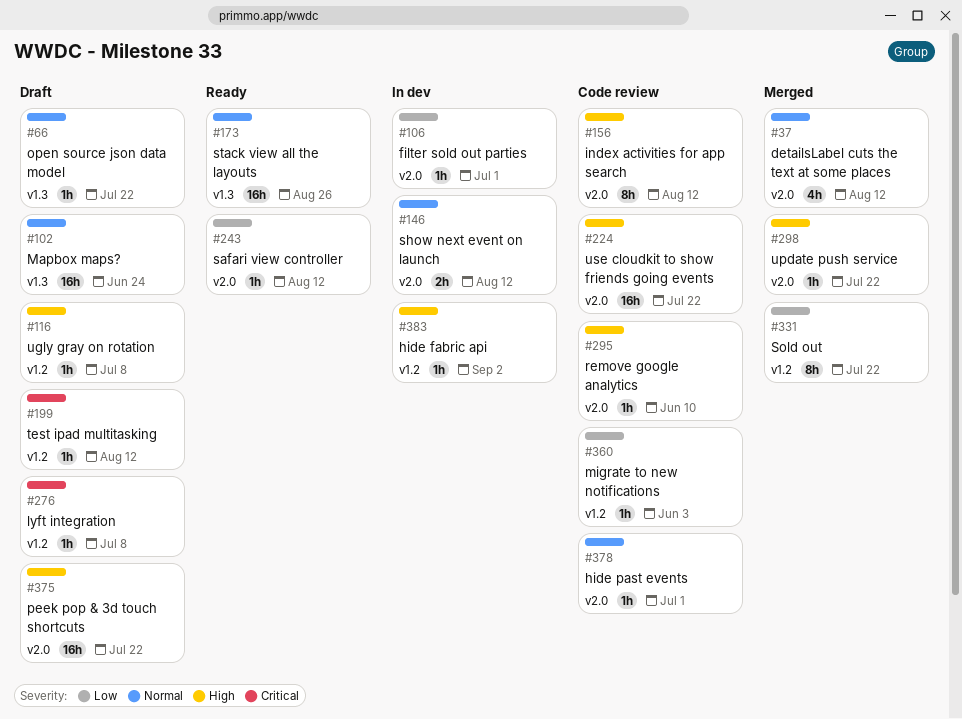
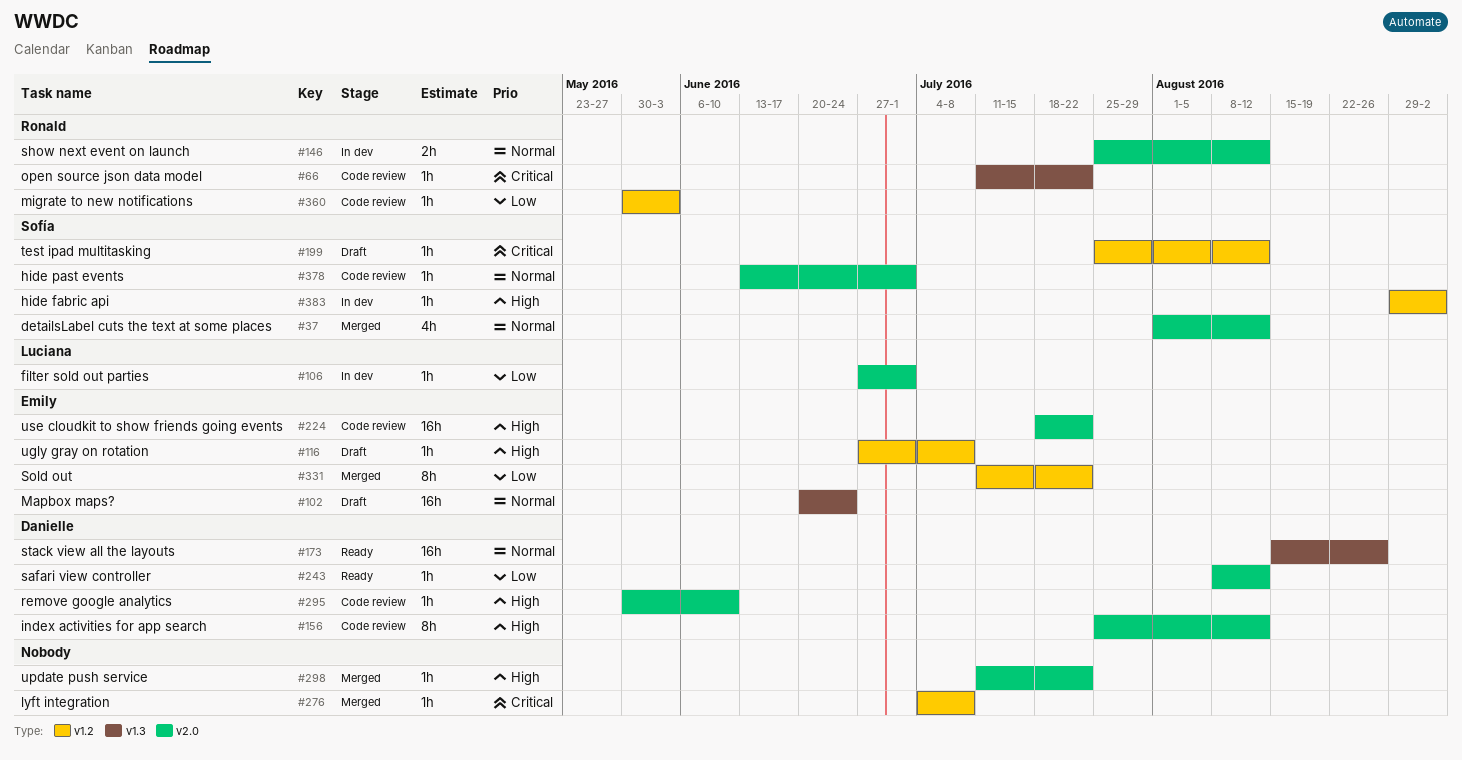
#66, status: Draft -> Code review
#66, priority: Normal -> Critical
#276, status: Draft -> Merged
#375: present -> none

